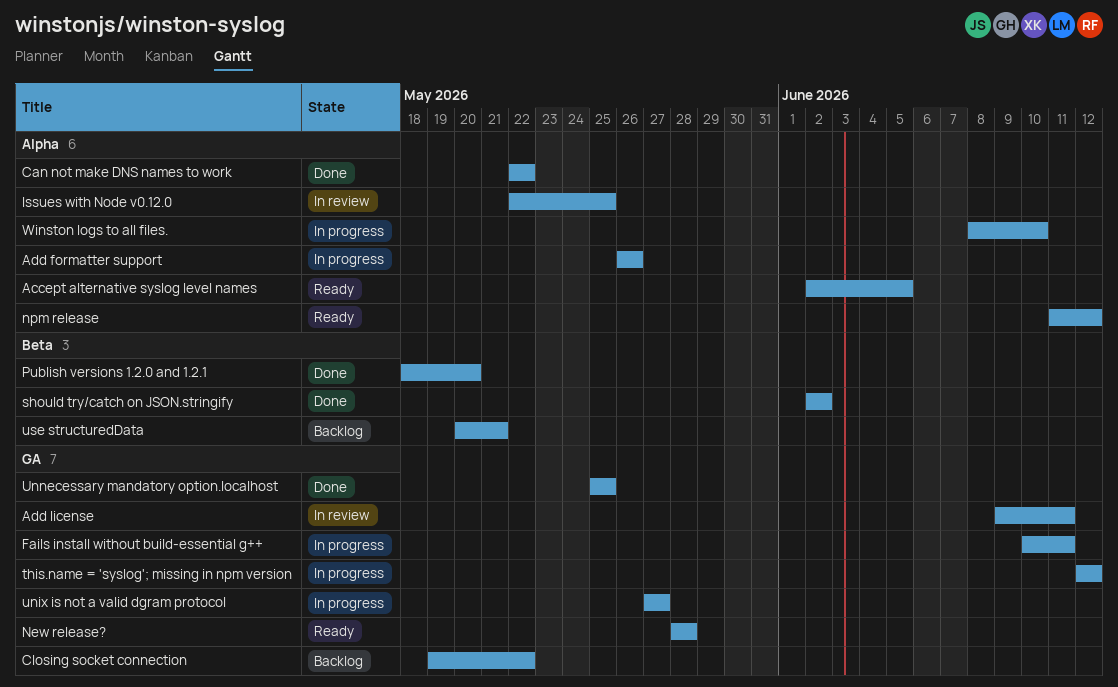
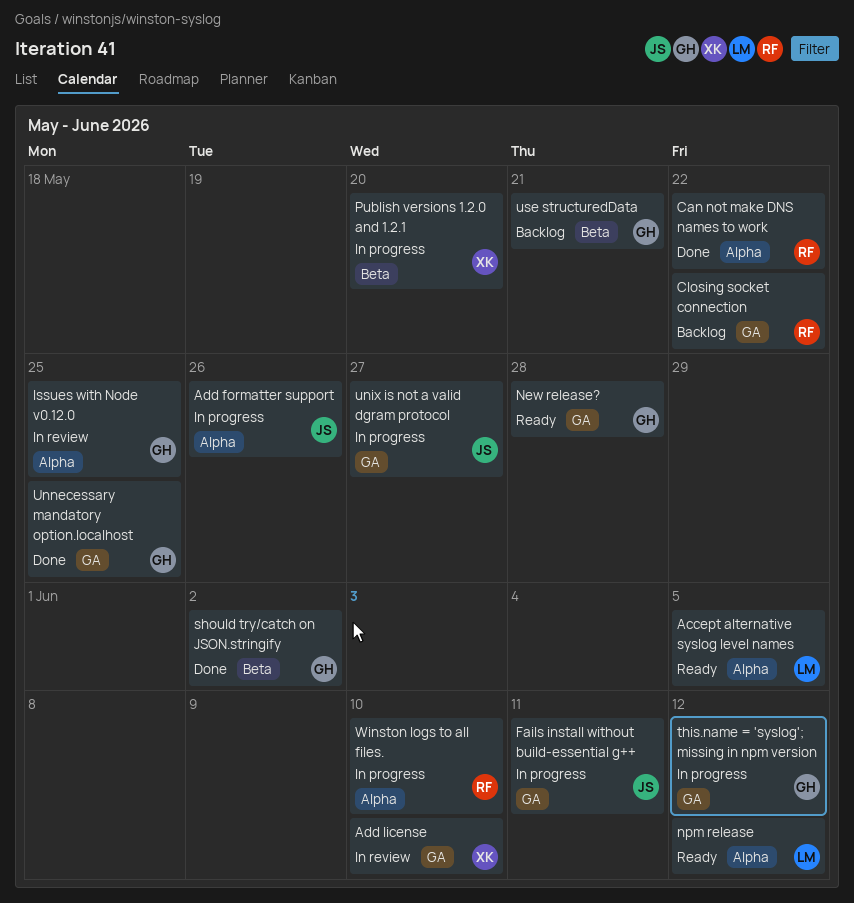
Add license, due: Jun 11 -> Jun 10
Publish versions 1.2.0 and 1.2.1, status: Done -> In progress

